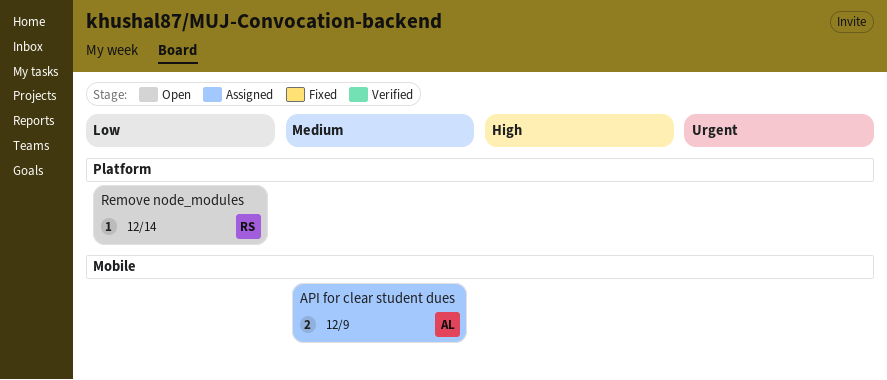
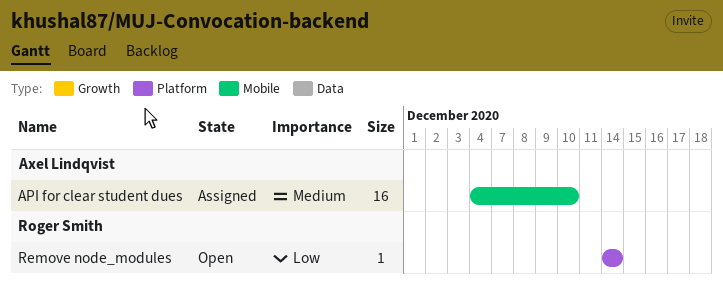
API for clear student dues, estimate: 2 -> 16
API for clear student dues, due: Dec 9 -> Dec 10

